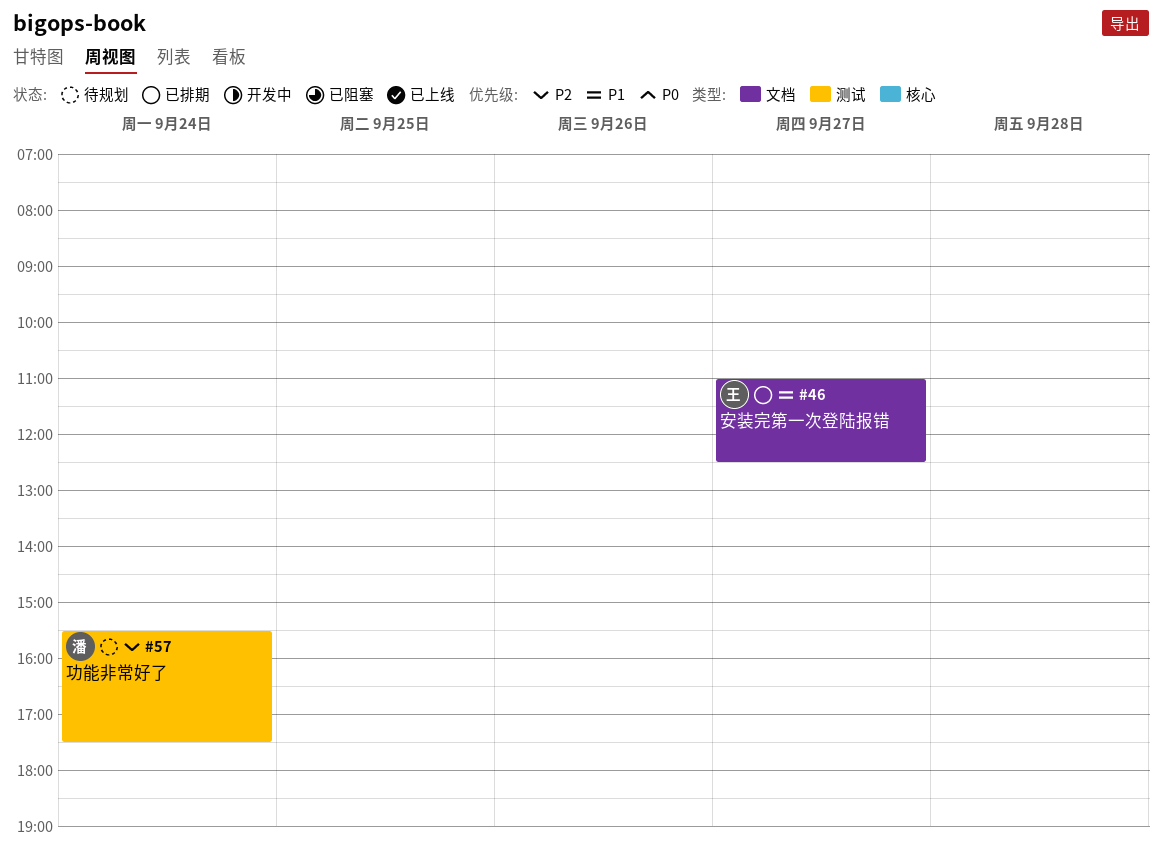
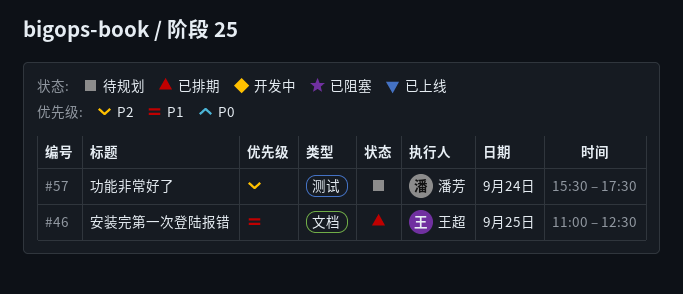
#46, day: Sep 27 -> Sep 25

